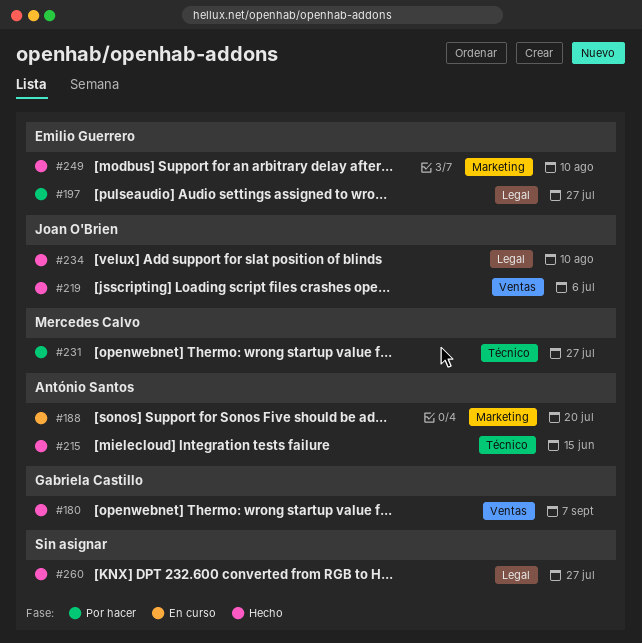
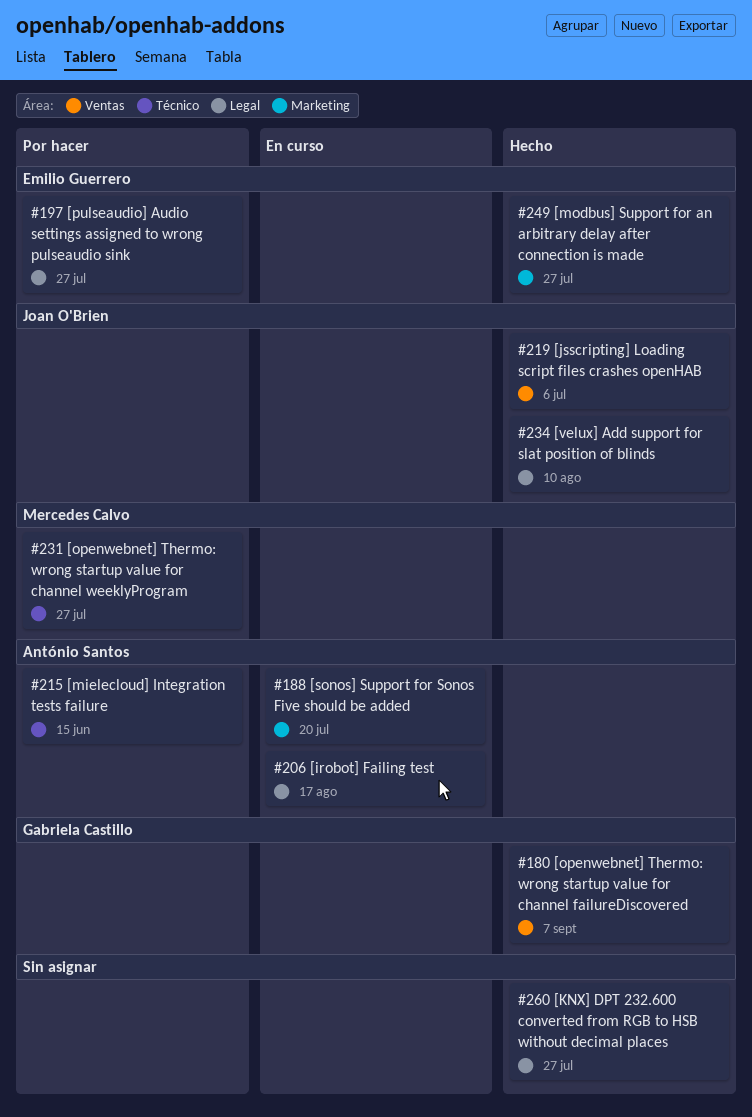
#206: none -> present
#215, status: Hecho -> Por hacer
#249, due: Aug 10 -> Jul 27

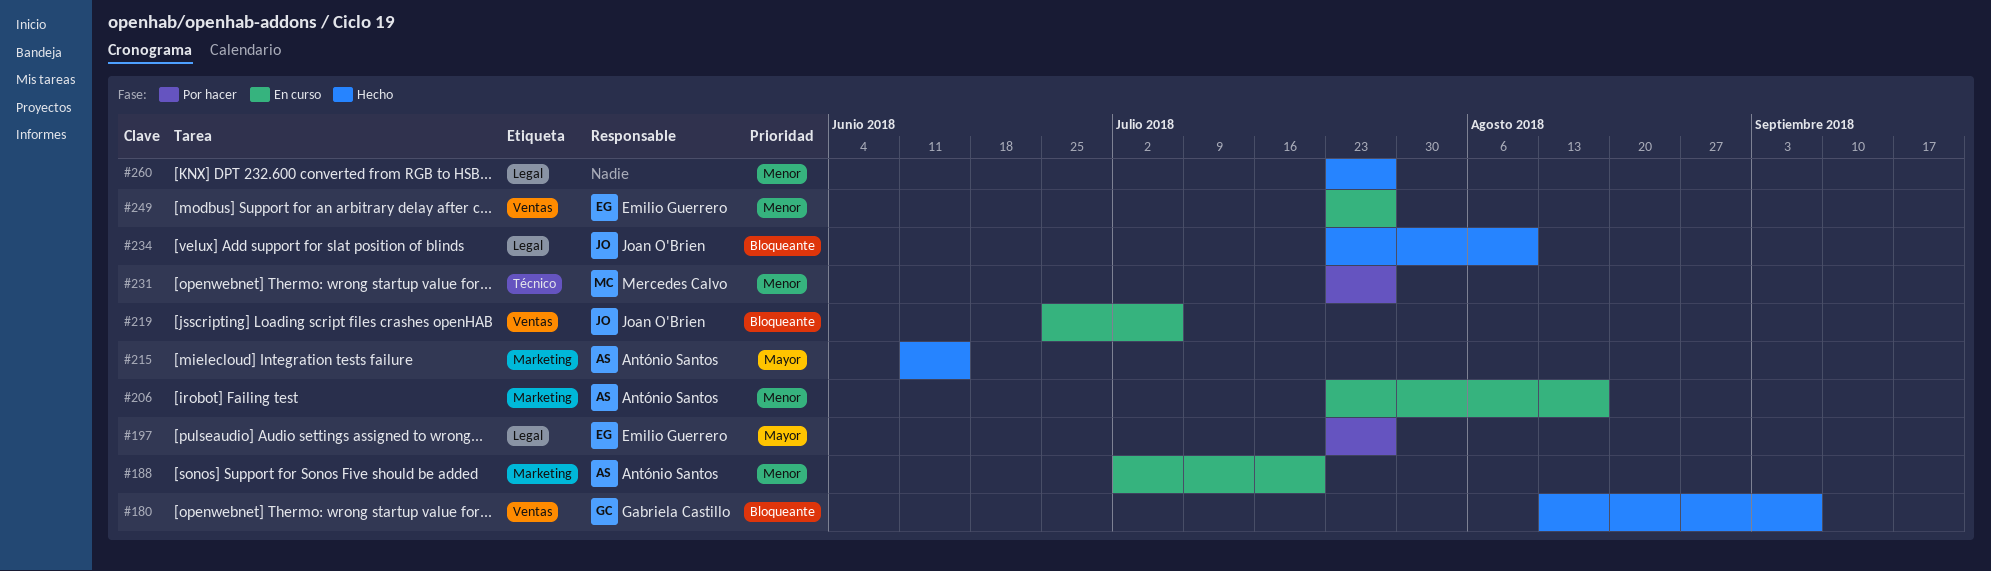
#206, label: Legal -> Marketing
#215, status: Por hacer -> Hecho
#215, label: Técnico -> Marketing
#219, status: Hecho -> En curso
#249, status: Hecho -> En curso
#249, label: Marketing -> Ventas

